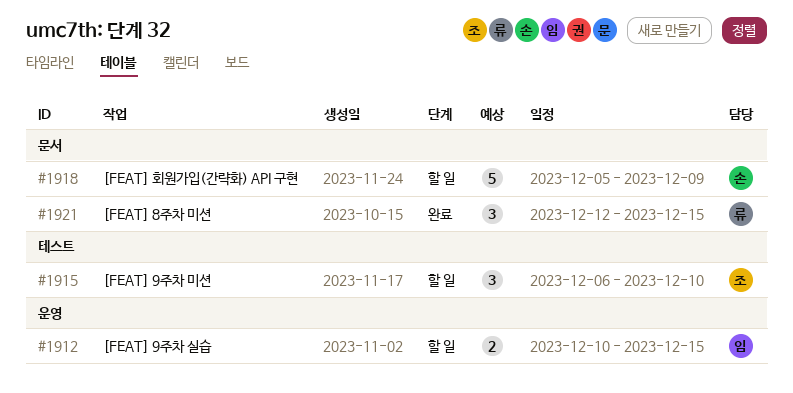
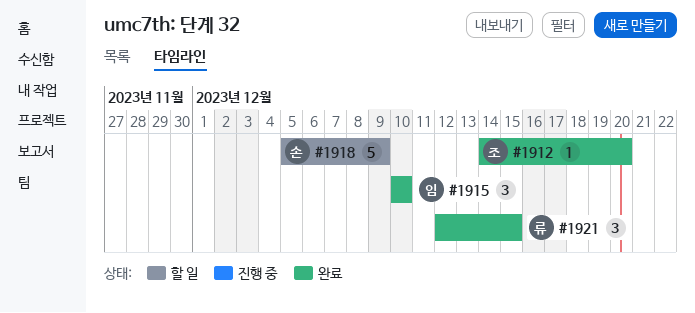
#1912, status: 할 일 -> 완료
#1912, owner: 임 -> 조
#1912, estimate: 2 -> 1
#1912, start: Dec 10 -> Dec 14
#1912, due: Dec 15 -> Dec 20
#1915, status: 할 일 -> 완료
#1915, owner: 조 -> 임
#1915, start: Dec 6 -> Dec 10

